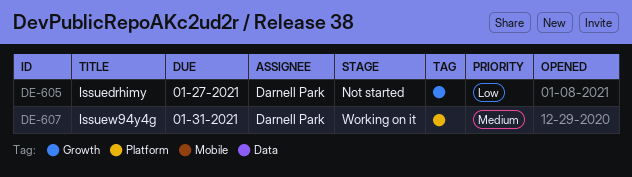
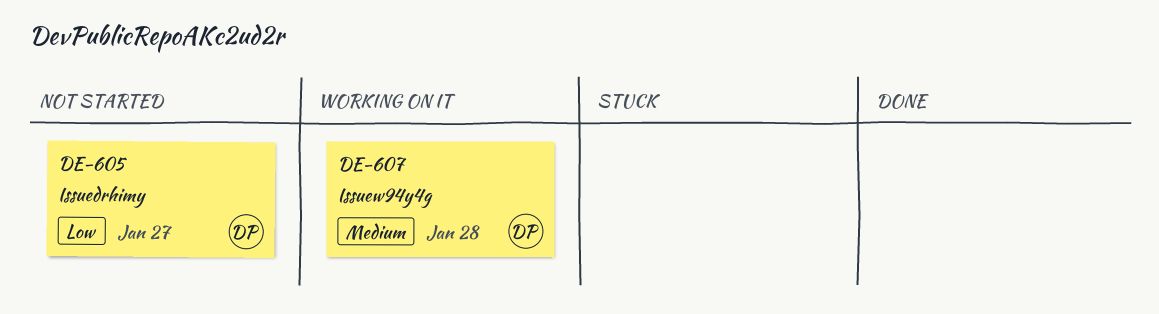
DE-607, due: Jan 31 -> Jan 28

